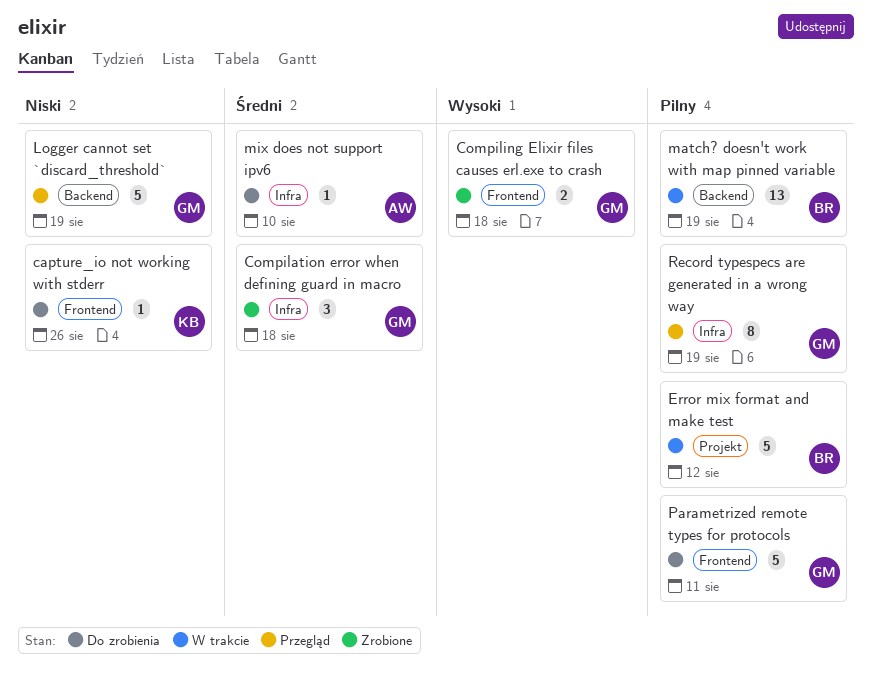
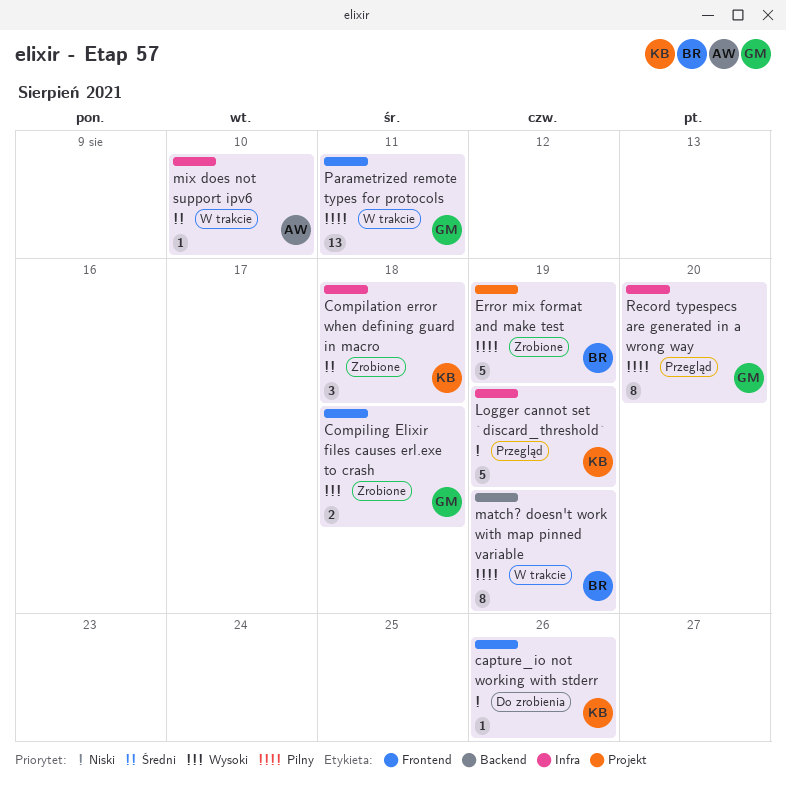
Compilation error when defining guard in macro, owner: GM -> KB
Error mix format and make test, status: W trakcie -> Zrobione
Error mix format and make test, due: Aug 12 -> Aug 19
Logger cannot set `discard_threshold`, owner: GM -> KB
Logger cannot set `discard_threshold`, label: Backend -> Infra
match? doesn't work with map pinned variable, estimate: 13 -> 8
mix does not support ipv6, status: Do zrobienia -> W trakcie
Parametrized remote types for protocols, status: Do zrobienia -> W trakcie
Parametrized remote types for protocols, estimate: 5 -> 13
Record typespecs are generated in a wrong way, due: Aug 19 -> Aug 20

